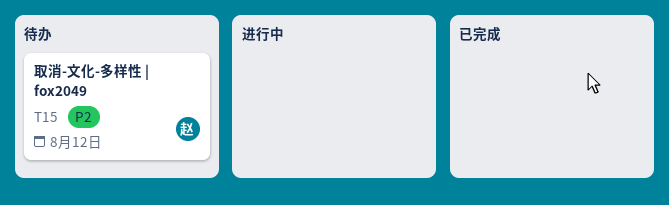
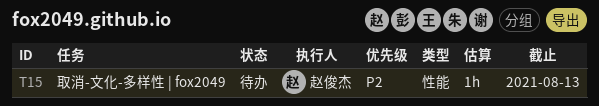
T15, due: Aug 12 -> Aug 13

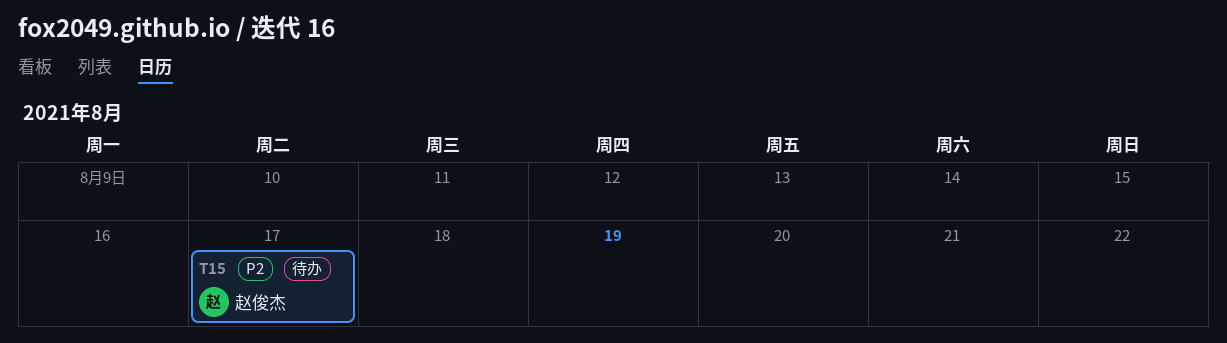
T15, due: Aug 13 -> Aug 17

